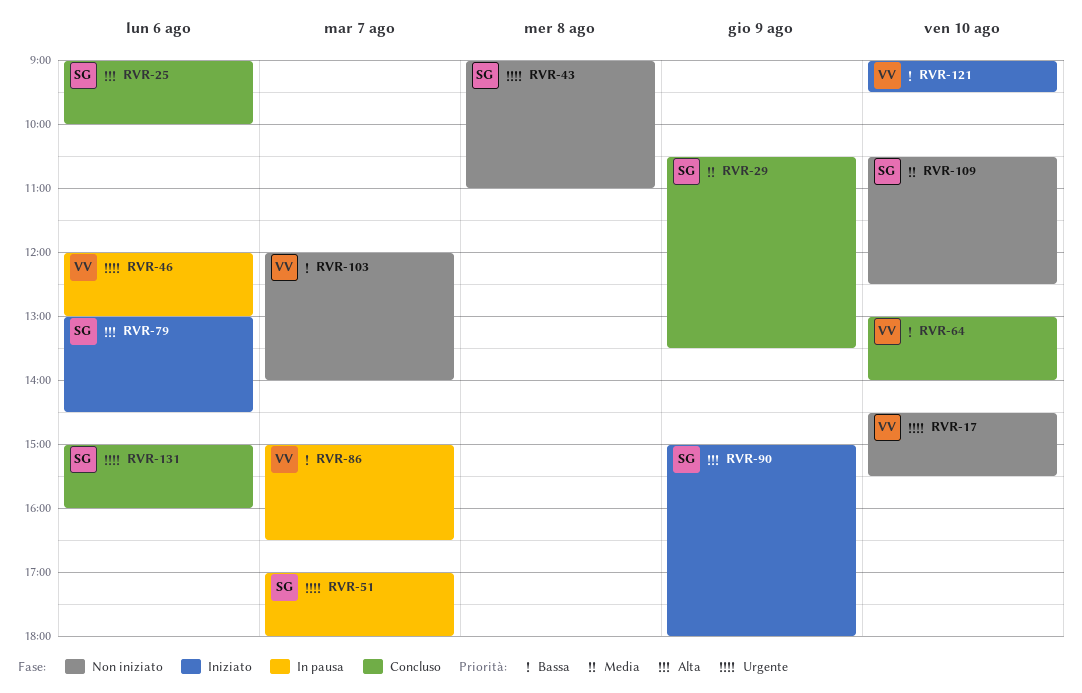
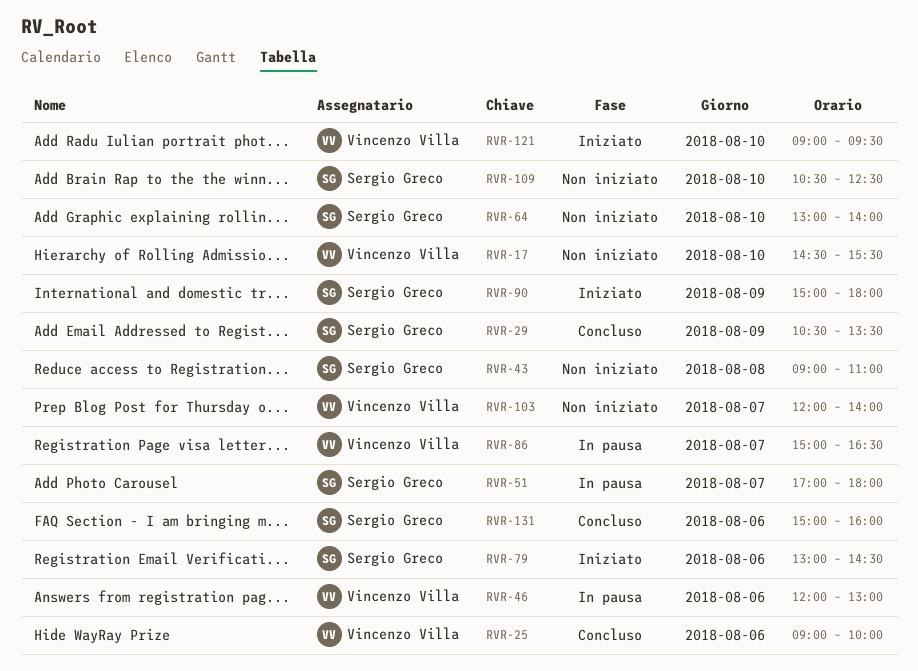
RVR-25, owner: Sergio Greco -> Vincenzo Villa
RVR-64, status: Concluso -> Non iniziato
RVR-64, owner: Vincenzo Villa -> Sergio Greco

